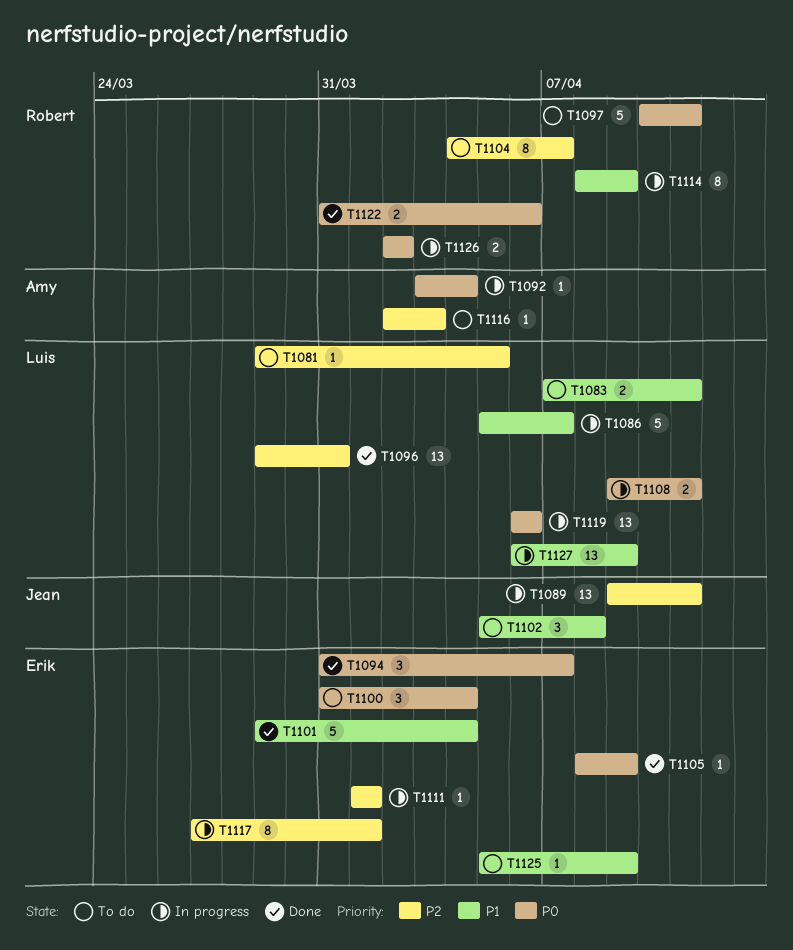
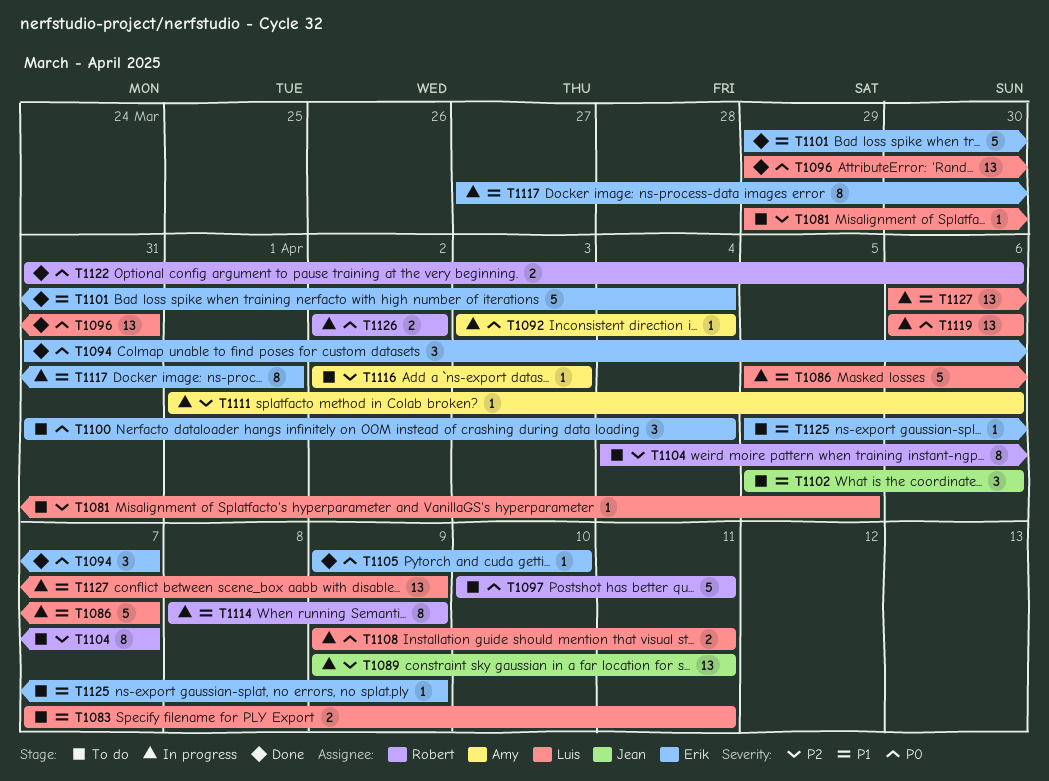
T1096, priority: P2 -> P0
T1102, due: Apr 8 -> Apr 6
T1105, start: Apr 8 -> Apr 9
T1105, due: Apr 9 -> Apr 10
T1111, owner: Erik -> Amy
T1111, due: Apr 1 -> Apr 6
T1117, priority: P2 -> P1

